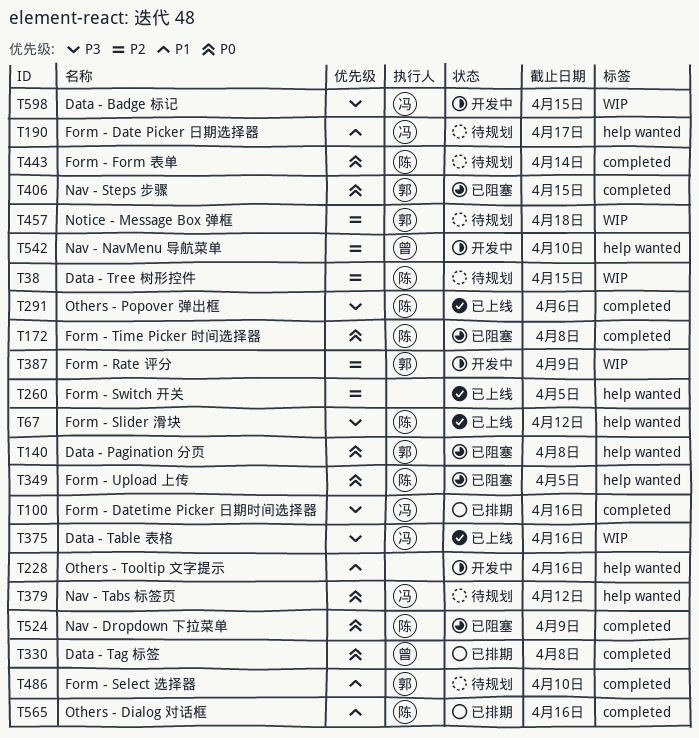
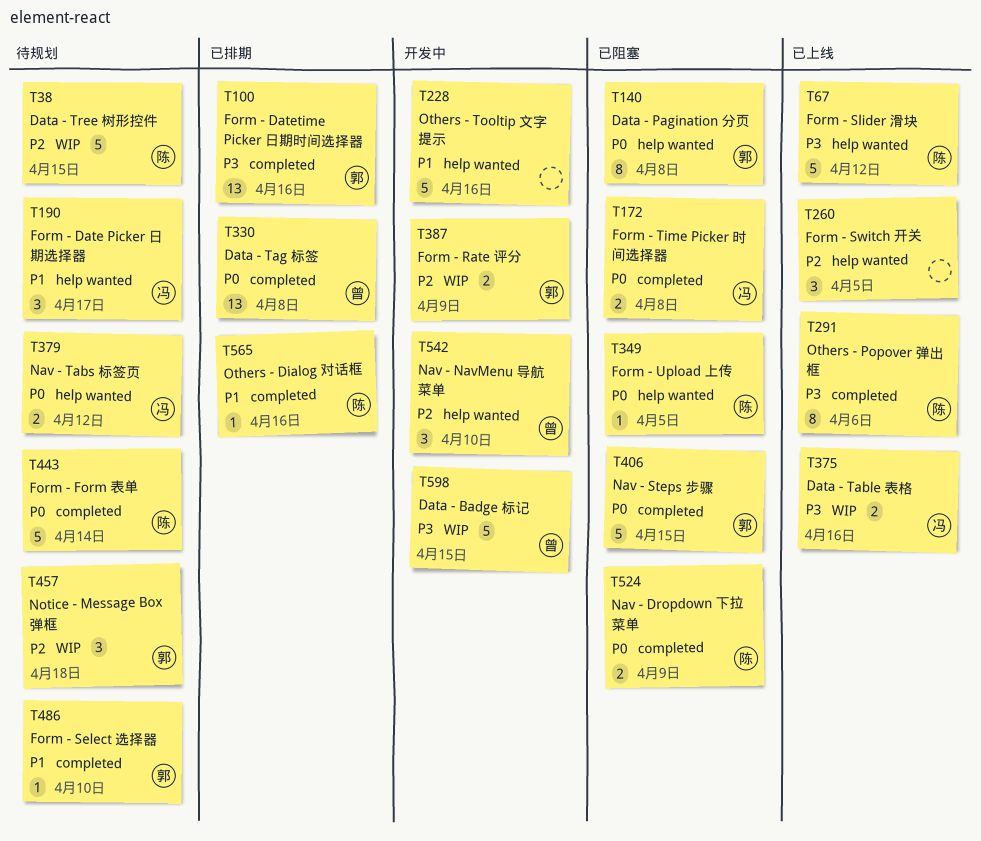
T100, owner: 冯 -> 郭
T172, owner: 陈 -> 冯
T598, owner: 冯 -> 曾

